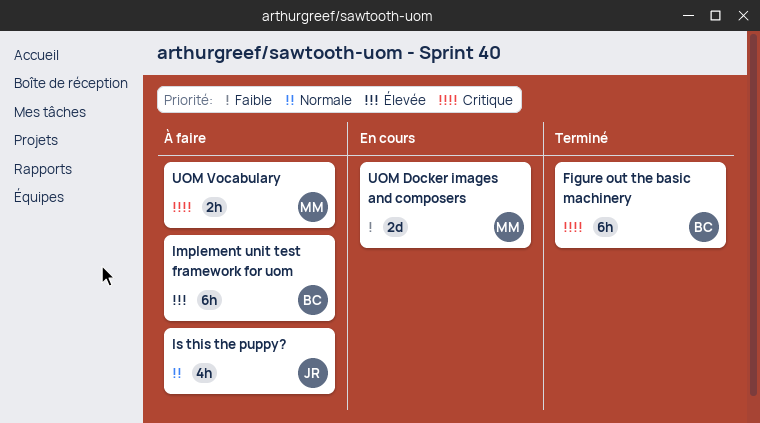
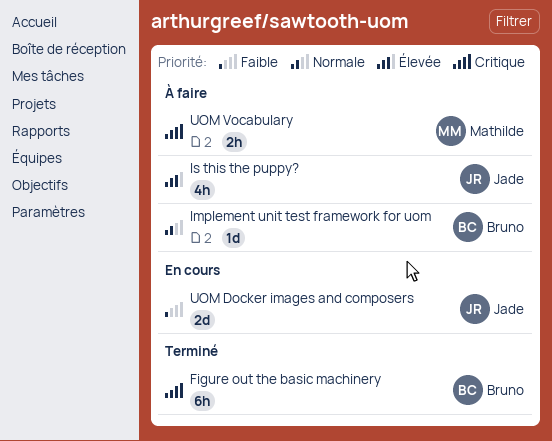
Implement unit test framework for uom, priority: Élevée -> Normale
Implement unit test framework for uom, estimate: 6h -> 1d
Is this the puppy?, priority: Normale -> Élevée
UOM Docker images and composers, owner: Mathilde -> Jade

